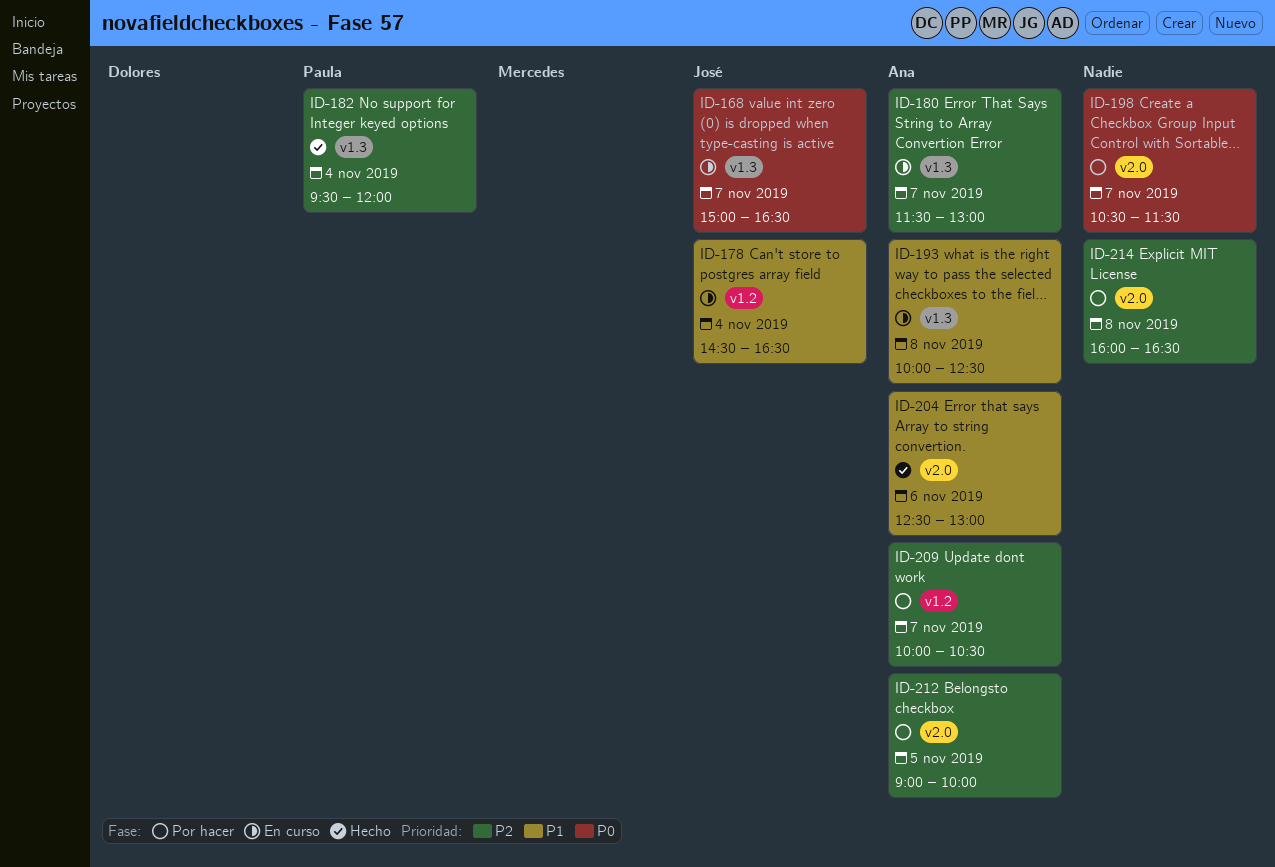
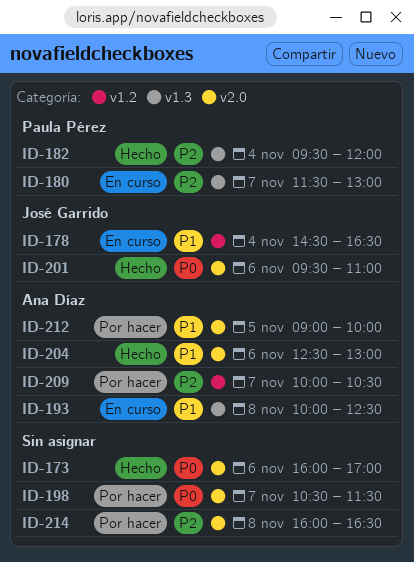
ID-168: present -> none
ID-173: none -> present
ID-180, owner: Ana Díaz -> Paula Pérez
ID-201: none -> present
ID-212, priority: P2 -> P1

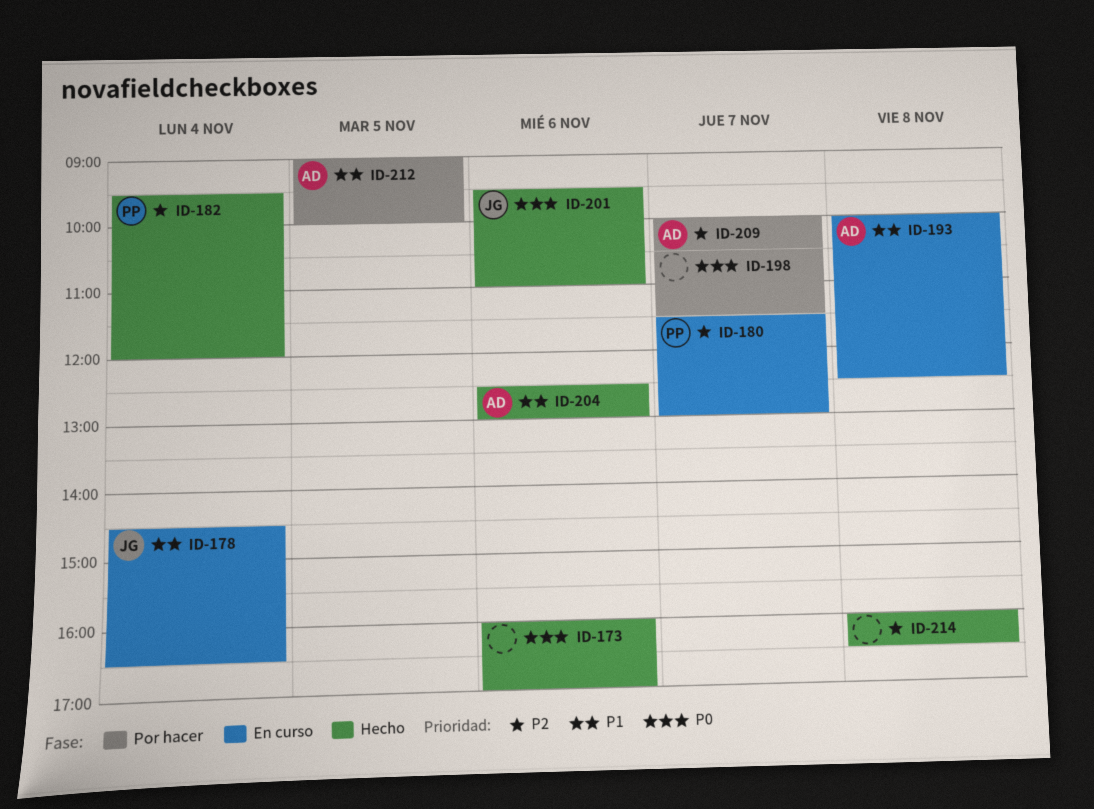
ID-214, status: Por hacer -> Hecho

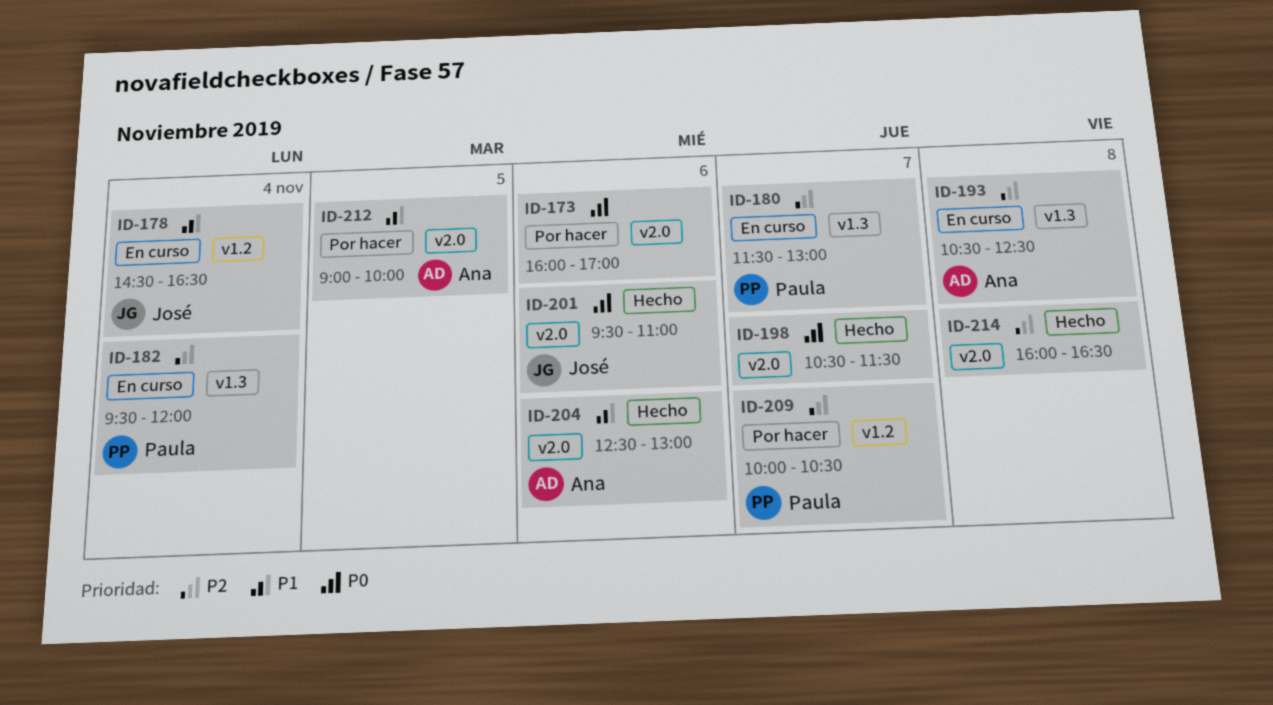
ID-173, status: Hecho -> Por hacer
ID-182, status: Hecho -> En curso
ID-193, priority: P1 -> P2
ID-193, begins: 10:00 -> 10:30
ID-198, status: Por hacer -> Hecho
ID-209, owner: Ana -> Paula

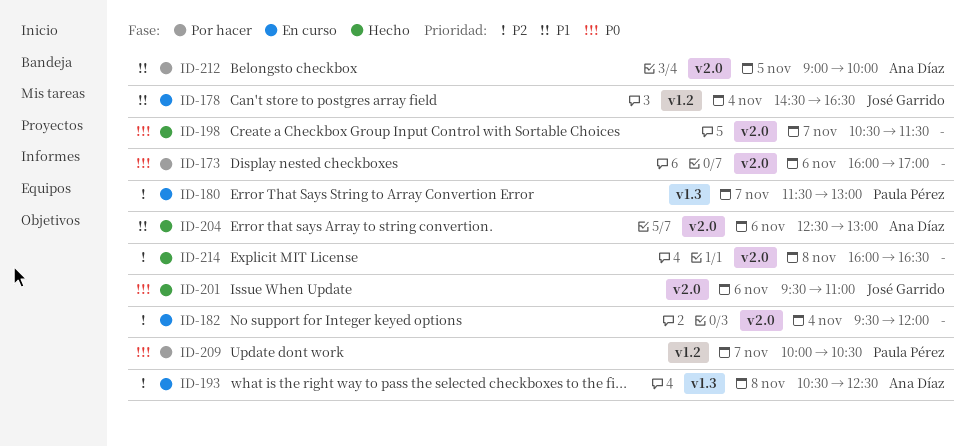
ID-182, owner: Paula Pérez -> none
ID-182, label: v1.3 -> v2.0
ID-209, priority: P2 -> P0

